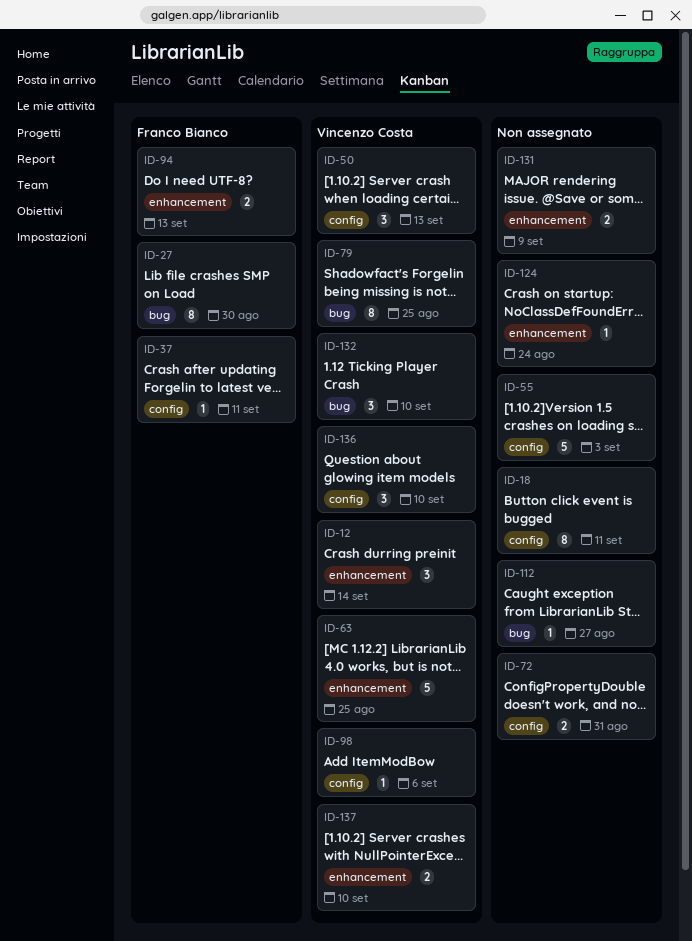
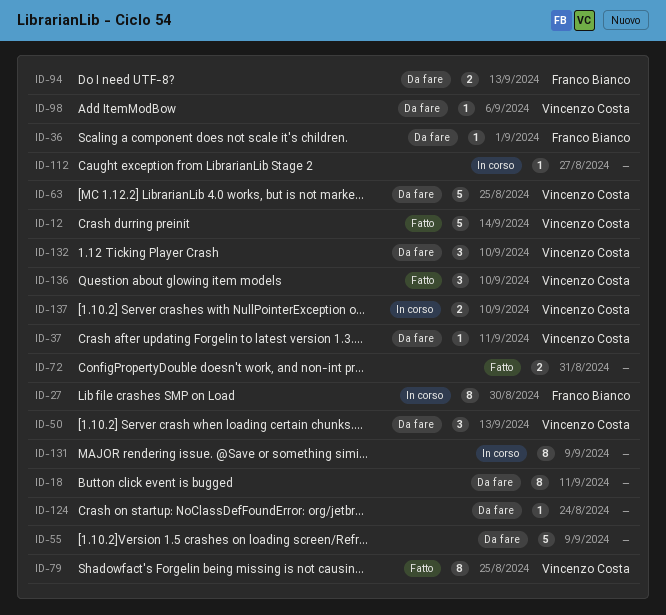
ID-12, estimate: 3 -> 5
ID-36: none -> present
ID-37, owner: Franco Bianco -> Vincenzo Costa
ID-55, due: Sep 3 -> Sep 9
ID-131, estimate: 2 -> 8

